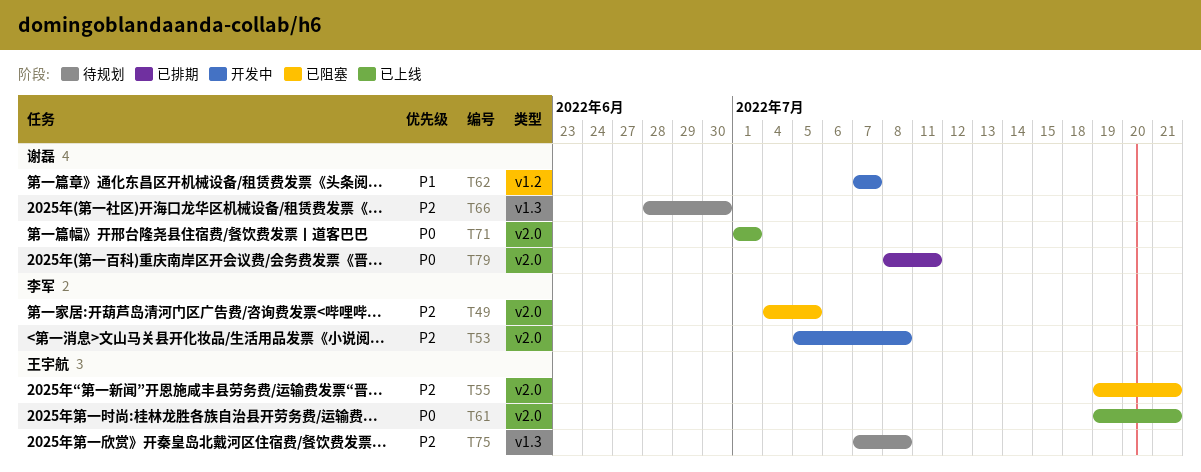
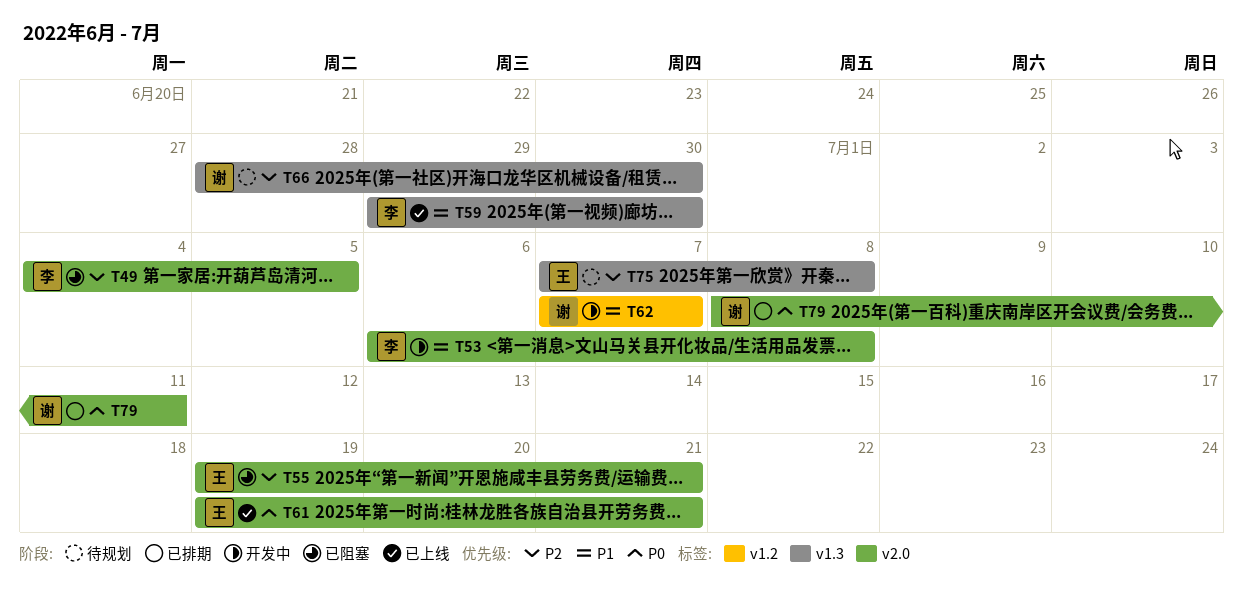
T53, priority: P2 -> P1
T53, start: Jul 5 -> Jul 6
T59: none -> present
T71: present -> none

